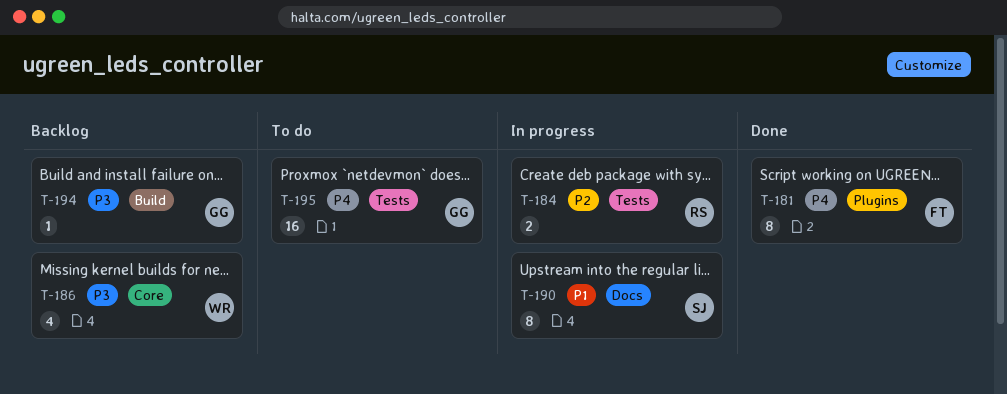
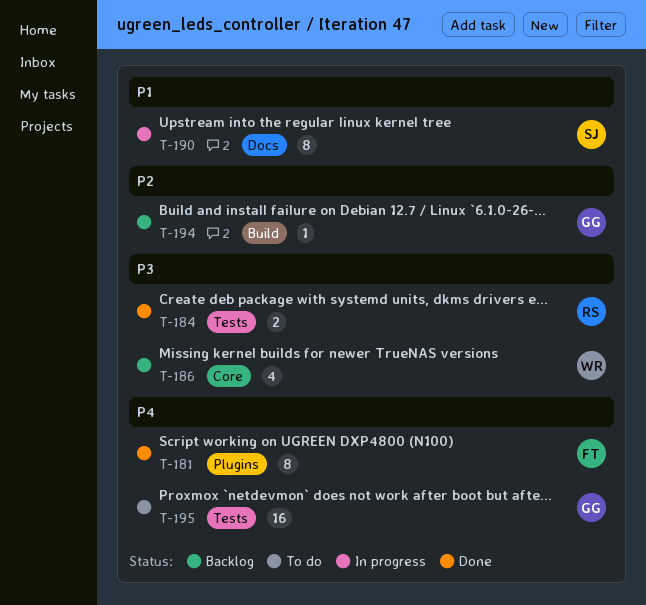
T-184, status: In progress -> Done
T-184, priority: P2 -> P3
T-194, priority: P3 -> P2

